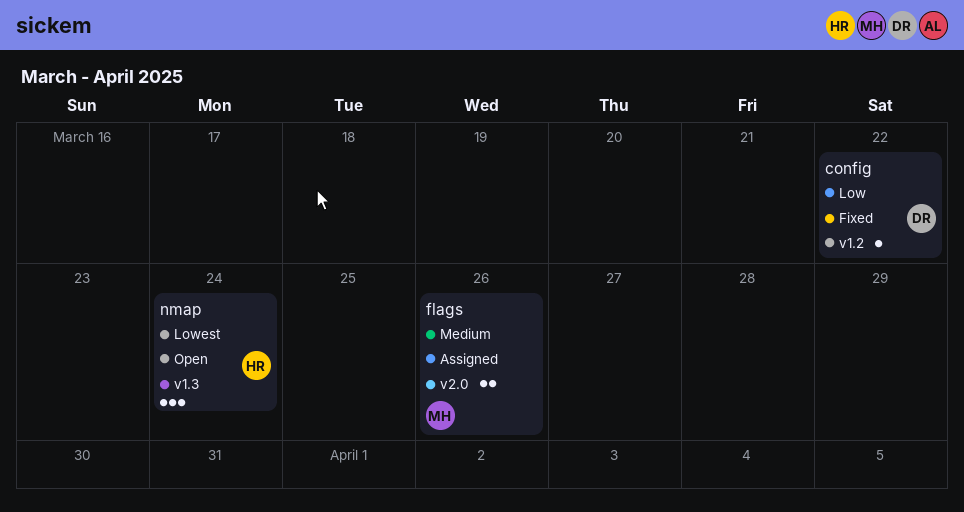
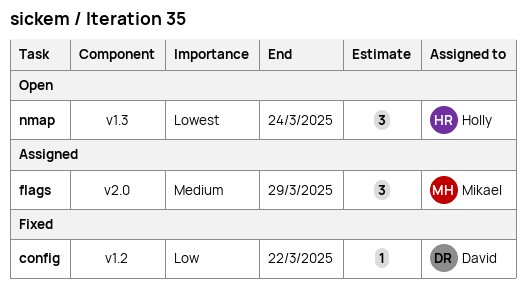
flags, estimate: 2 -> 3
flags, due: Mar 26 -> Mar 29

